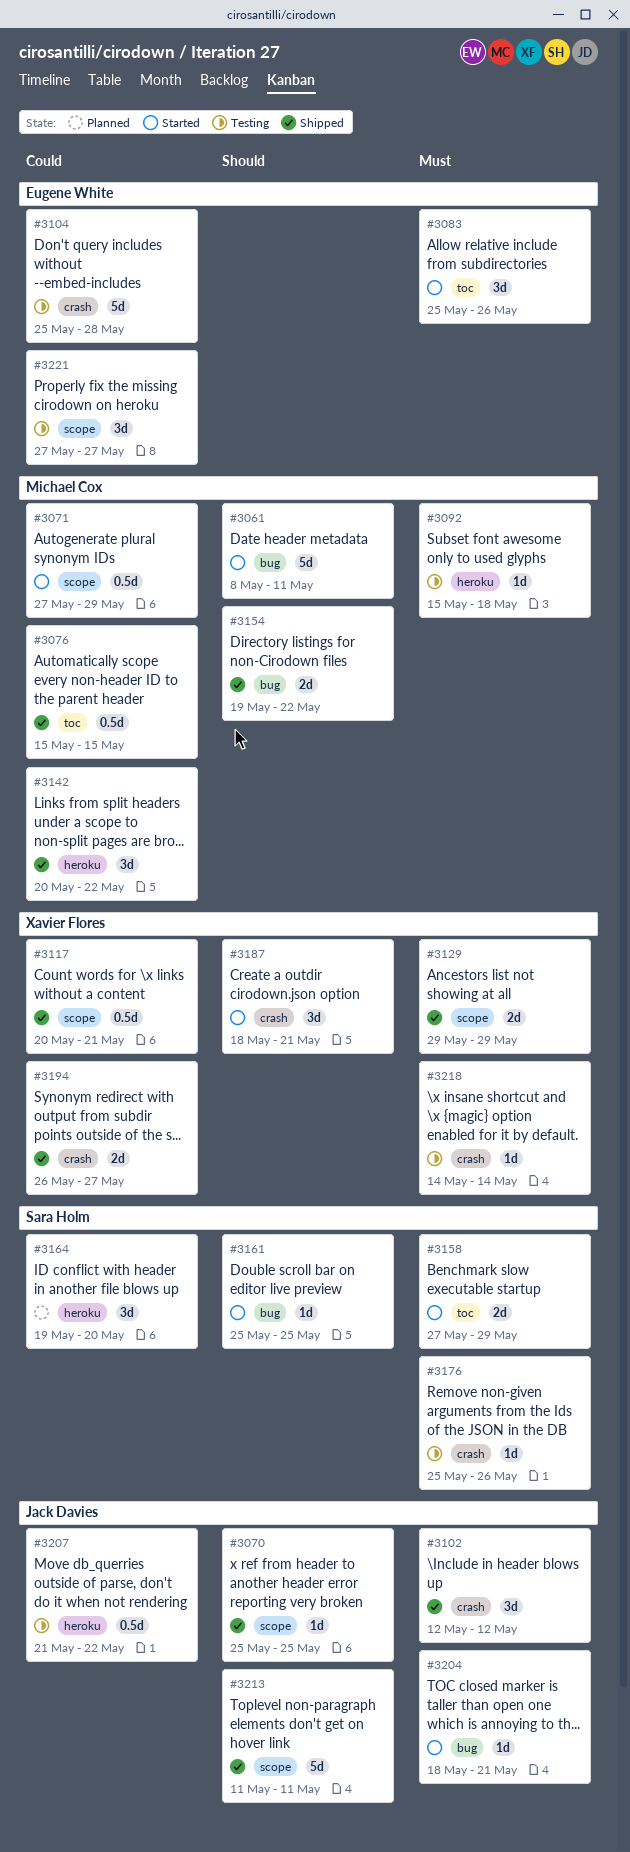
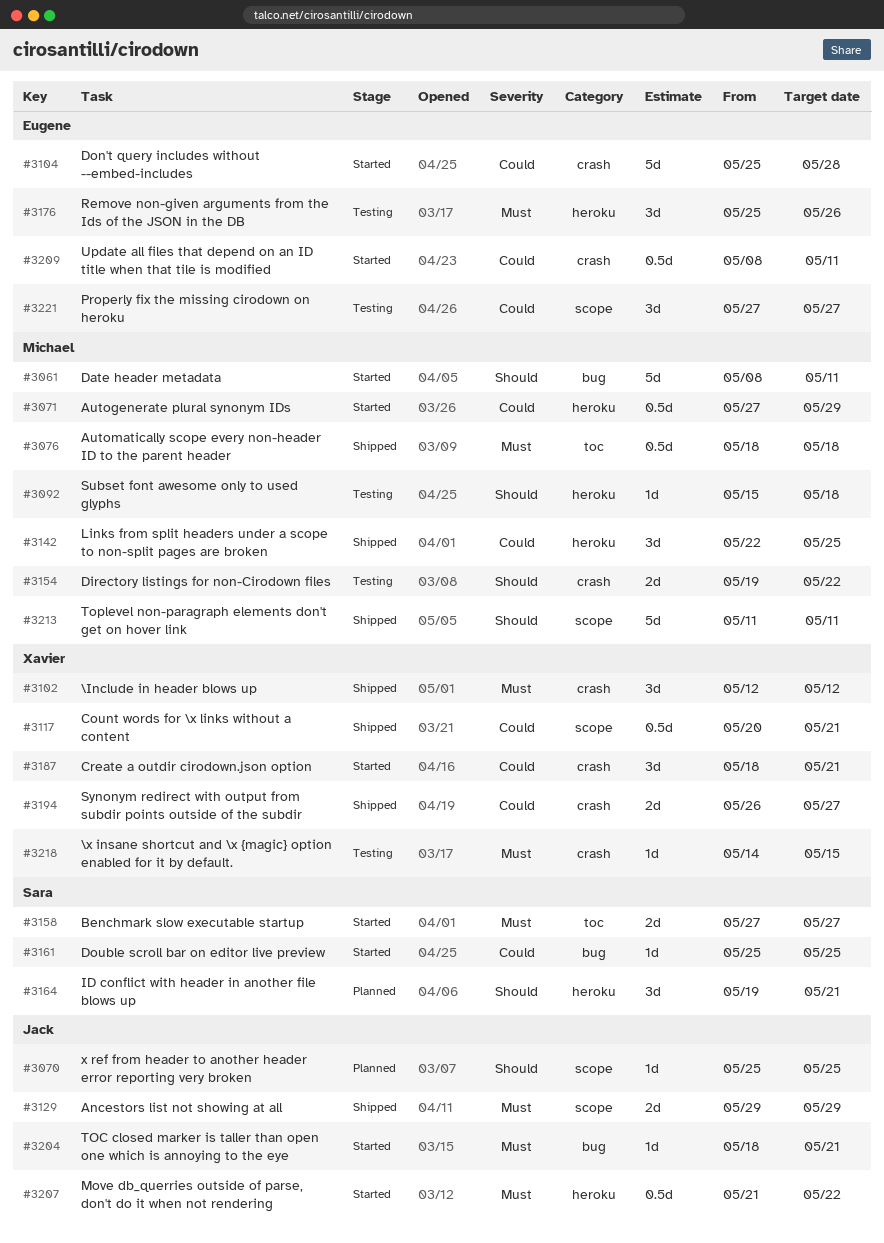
#3070, status: Shipped -> Planned
#3071, label: scope -> heroku
#3076, priority: Could -> Must
#3076, start: May 15 -> May 18
#3076, due: May 15 -> May 18
#3083: present -> none
#3092, priority: Must -> Should
#3102, owner: Jack Davies -> Xavier Flores
#3104, status: Testing -> Started
#3129, owner: Xavier Flores -> Jack Davies
#3142, start: May 20 -> May 22
#3142, due: May 22 -> May 25
#3154, status: Shipped -> Testing
#3154, label: bug -> crash
#3158, due: May 29 -> May 27
#3161, priority: Should -> Could
#3164, priority: Could -> Should
#3164, due: May 20 -> May 21
#3176, owner: Sara Holm -> Eugene White
#3176, label: crash -> heroku
#3176, estimate: 1d -> 3d
#3187, priority: Should -> Could
#3207, status: Testing -> Started
#3207, priority: Could -> Must
#3209: none -> present
#3213, owner: Jack Davies -> Michael Cox
#3218, due: May 14 -> May 15

